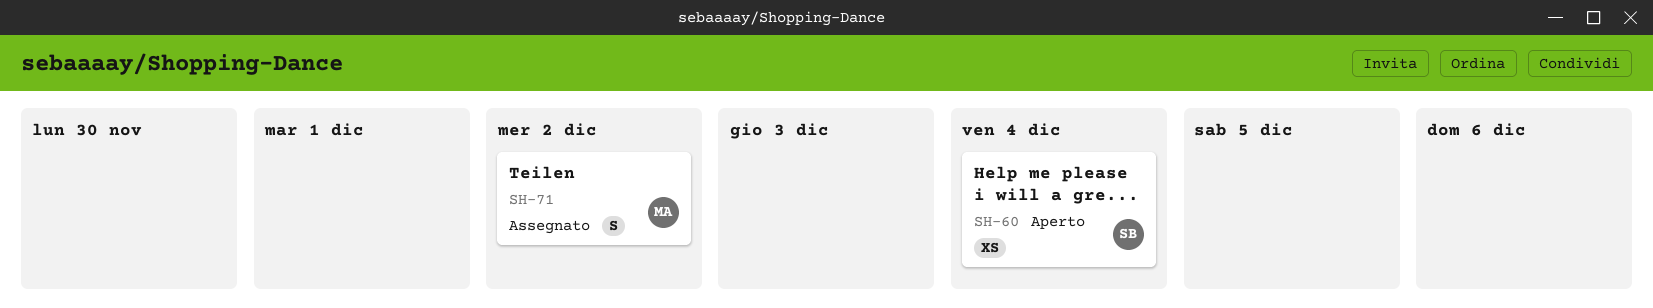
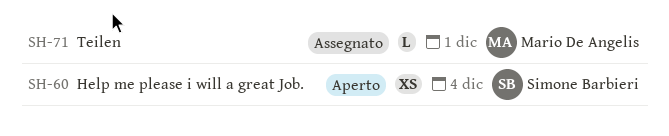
SH-71, estimate: S -> L
SH-71, due: Dec 2 -> Dec 1

